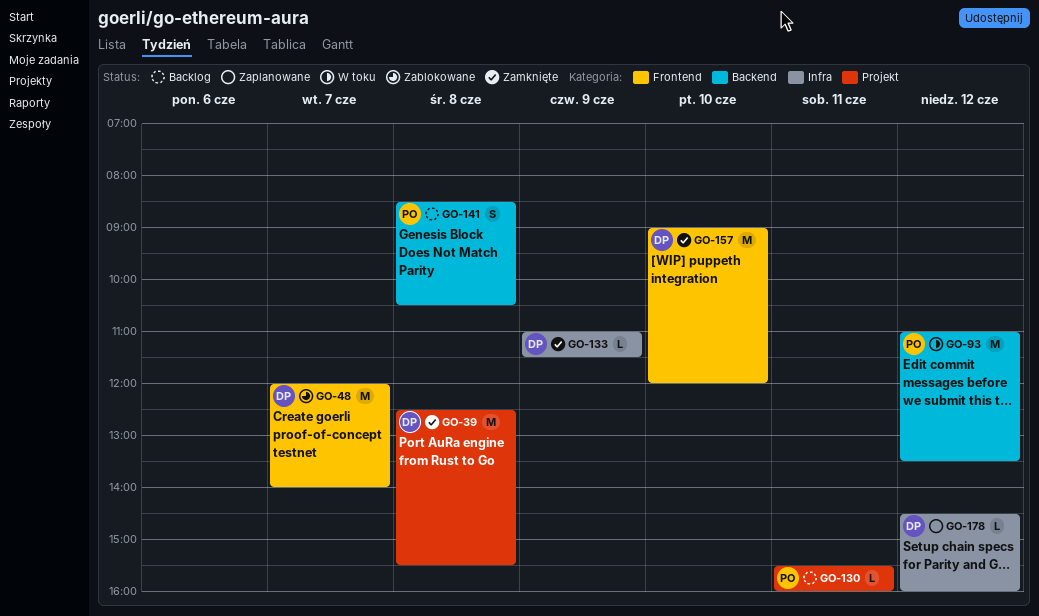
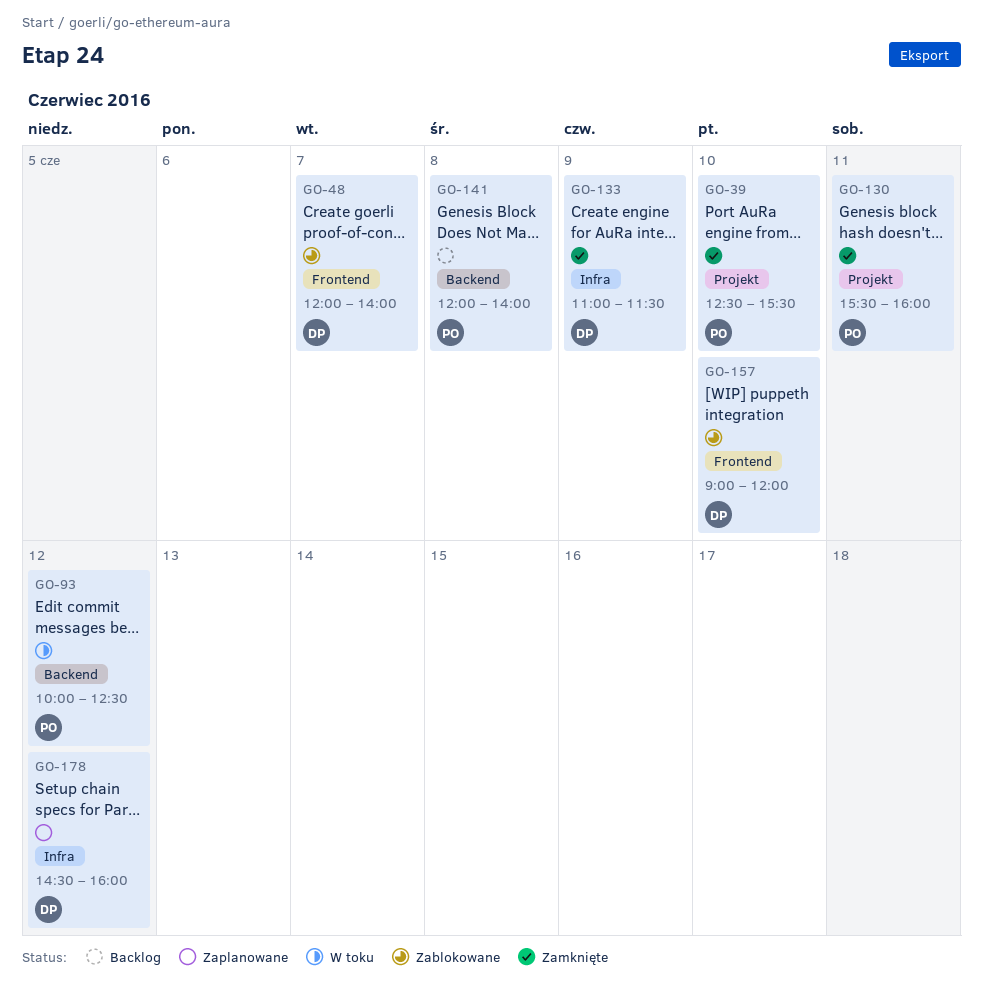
GO-39, owner: DP -> PO
GO-39, day: Jun 8 -> Jun 10
GO-93, begins: 11:00 -> 10:00
GO-93, ends: 13:30 -> 12:30
GO-130, status: Backlog -> Zamknięte
GO-141, begins: 08:30 -> 12:00
GO-141, ends: 10:30 -> 14:00
GO-157, status: Zamknięte -> Zablokowane

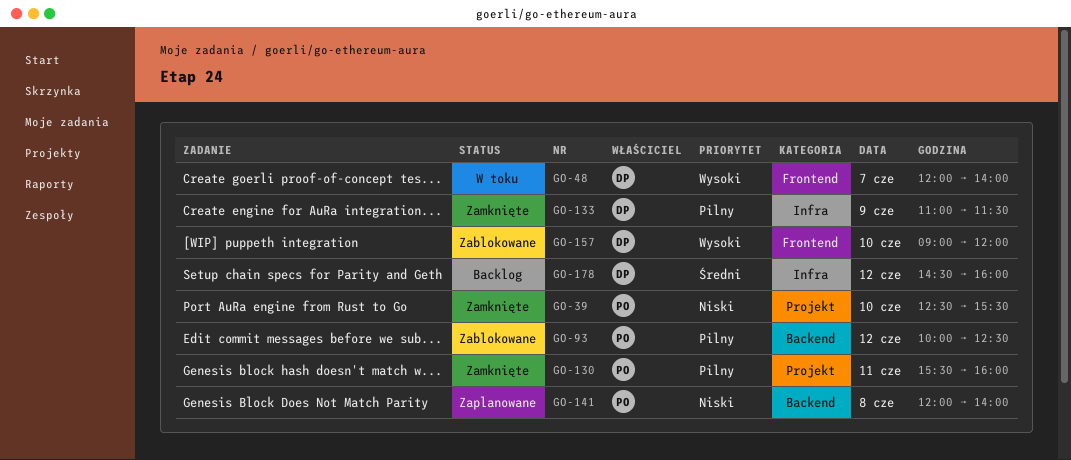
GO-48, status: Zablokowane -> W toku
GO-93, status: W toku -> Zablokowane
GO-141, status: Backlog -> Zaplanowane
GO-178, status: Zaplanowane -> Backlog

